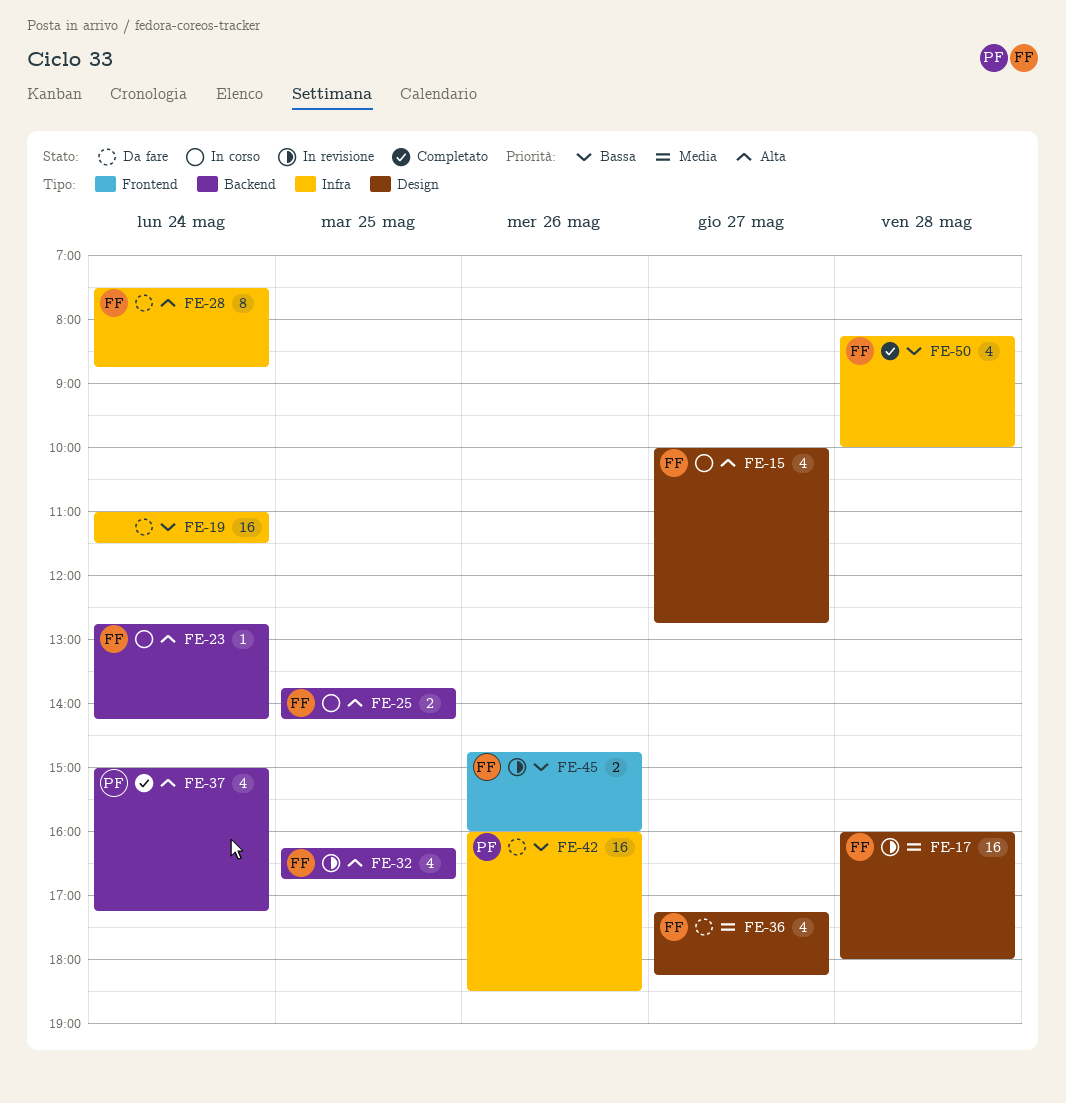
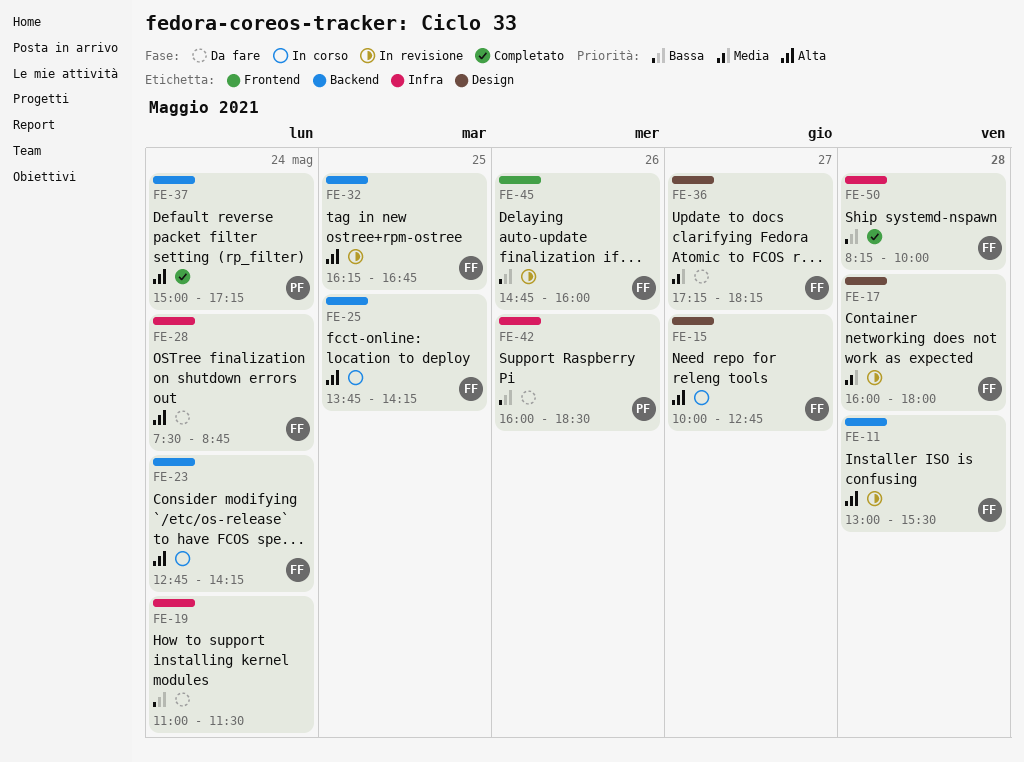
FE-11: none -> present

